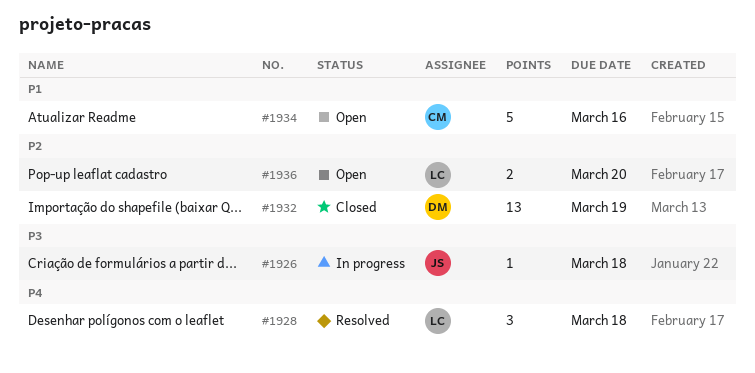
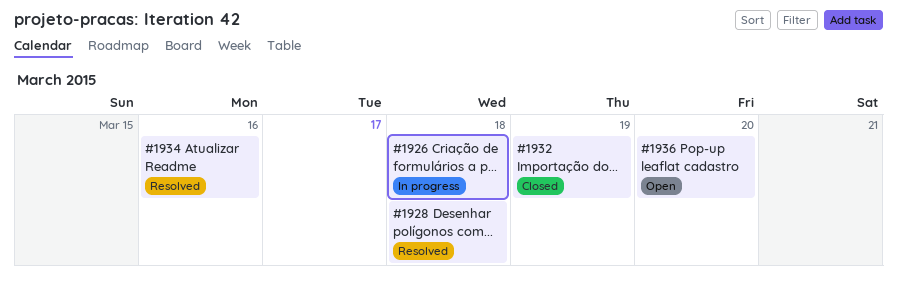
#1934, status: Open -> Resolved

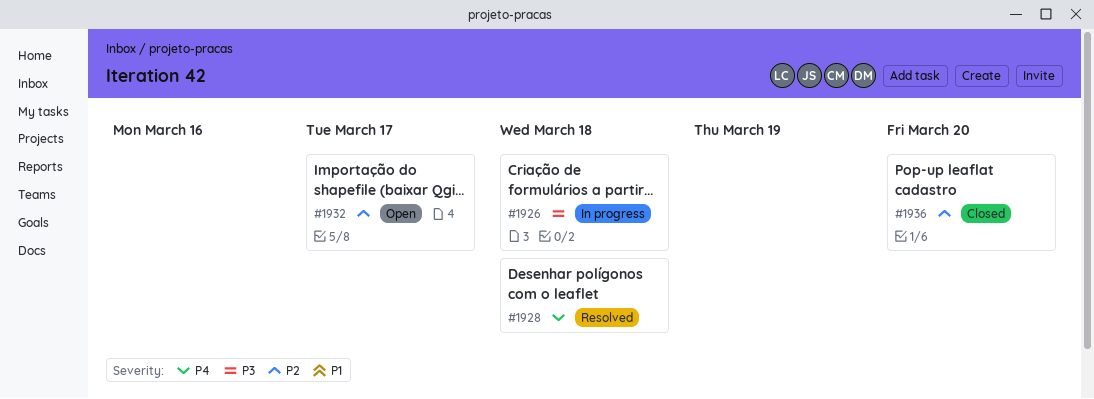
#1932, status: Closed -> Open
#1932, due: Mar 19 -> Mar 17
#1934: present -> none
#1936, status: Open -> Closed

